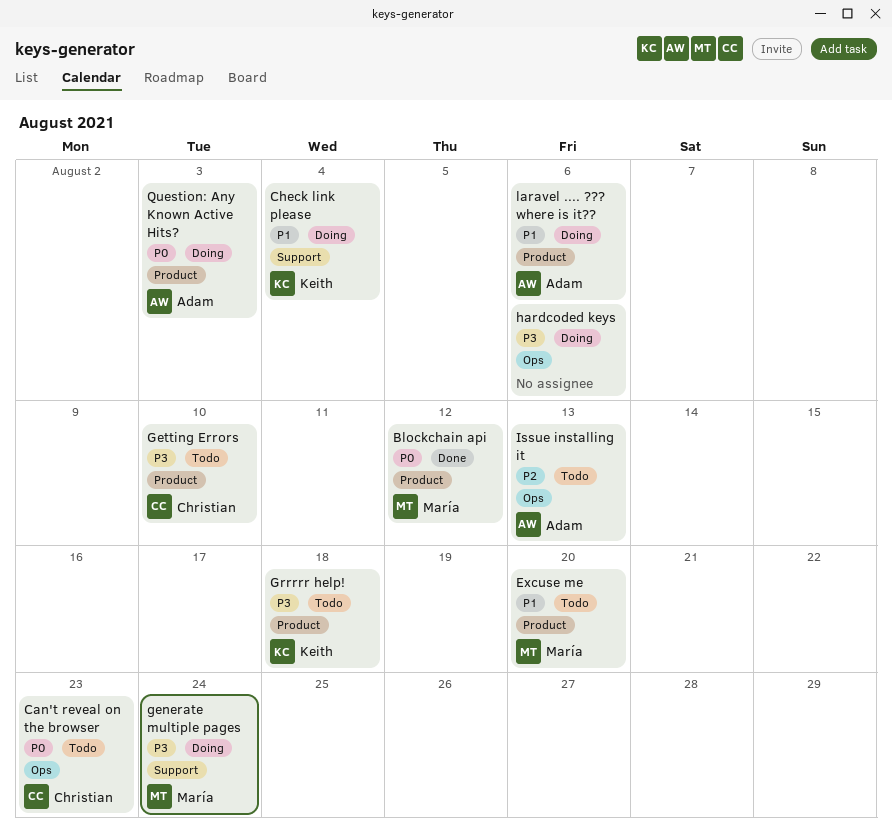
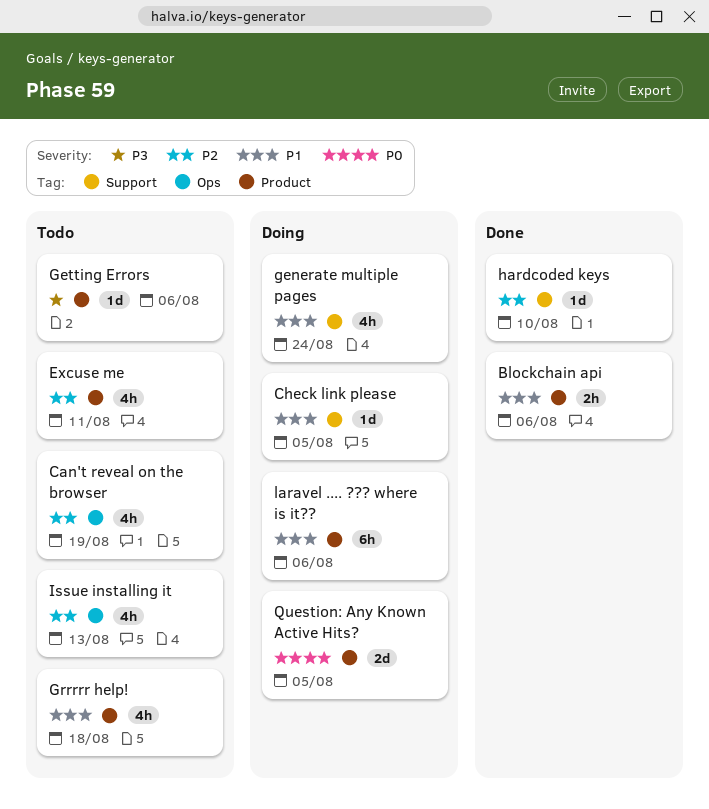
Blockchain api, priority: P0 -> P1
Blockchain api, due: Aug 12 -> Aug 6
Can't reveal on the browser, priority: P0 -> P2
Can't reveal on the browser, due: Aug 23 -> Aug 19
Check link please, due: Aug 4 -> Aug 5
Excuse me, priority: P1 -> P2
Excuse me, due: Aug 20 -> Aug 11
generate multiple pages, priority: P3 -> P1
Getting Errors, due: Aug 10 -> Aug 6
Grrrrr help!, priority: P3 -> P1
hardcoded keys, status: Doing -> Done
hardcoded keys, priority: P3 -> P2
hardcoded keys, label: Ops -> Support
hardcoded keys, due: Aug 6 -> Aug 10
Question: Any Known Active Hits?, due: Aug 3 -> Aug 5

